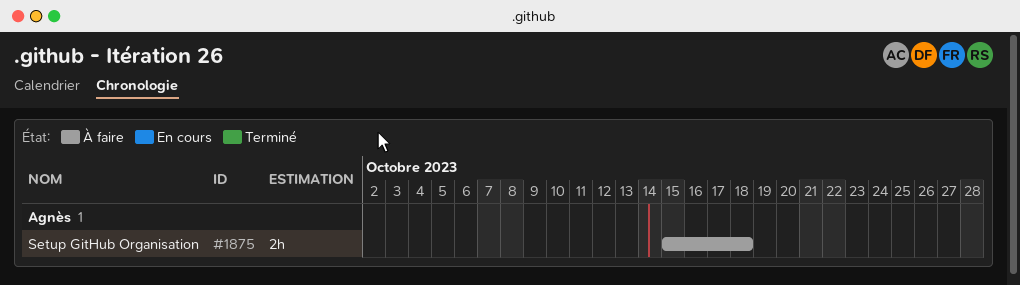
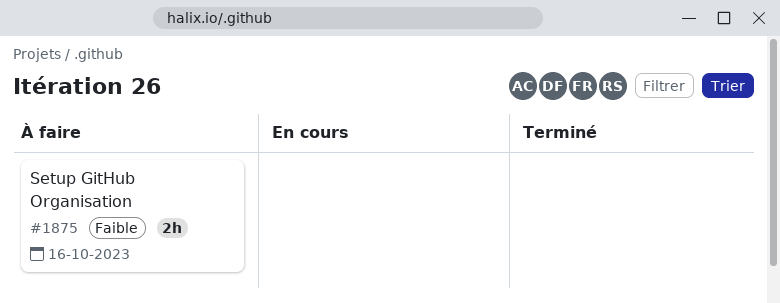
#1875, due: Oct 18 -> Oct 16

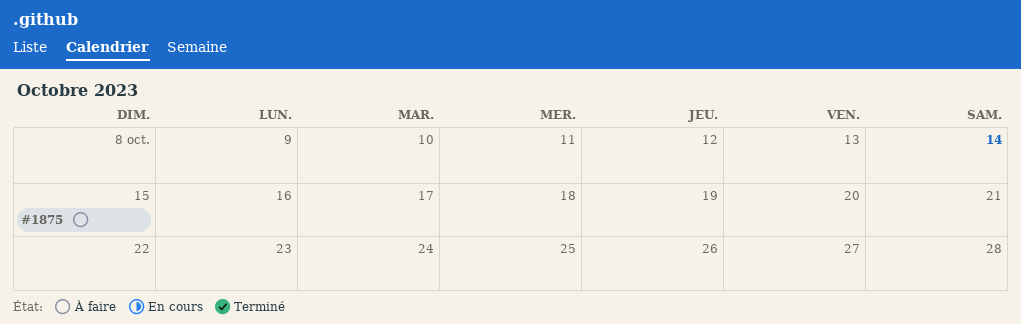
#1875, due: Oct 16 -> Oct 15

